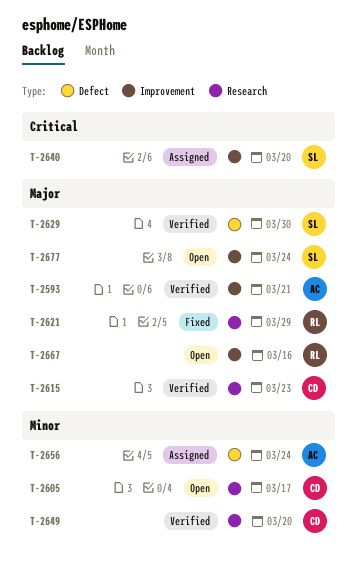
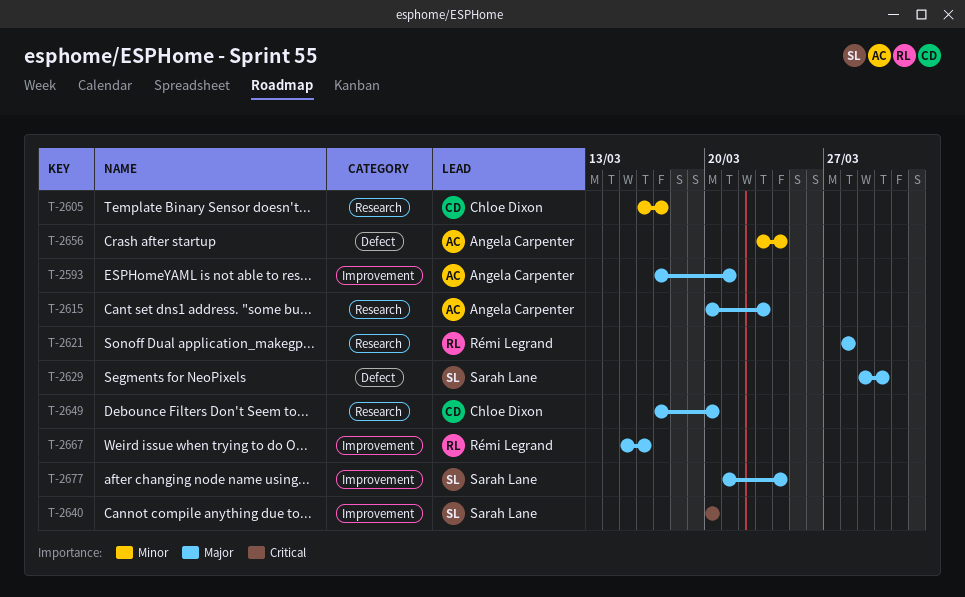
T-2615, owner: Chloe Dixon -> Angela Carpenter
T-2621, due: Mar 29 -> Mar 28
T-2649, priority: Minor -> Major

